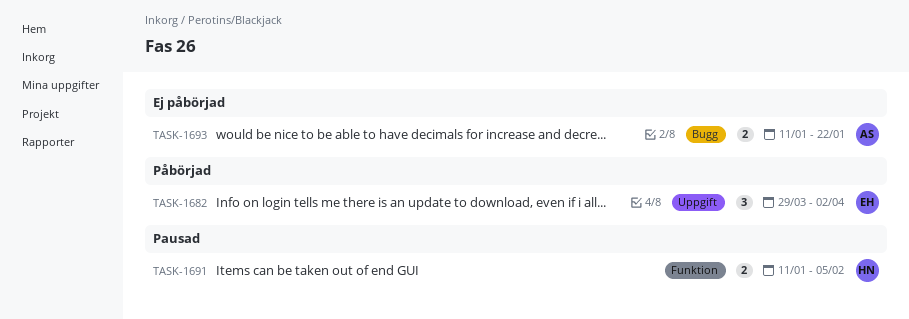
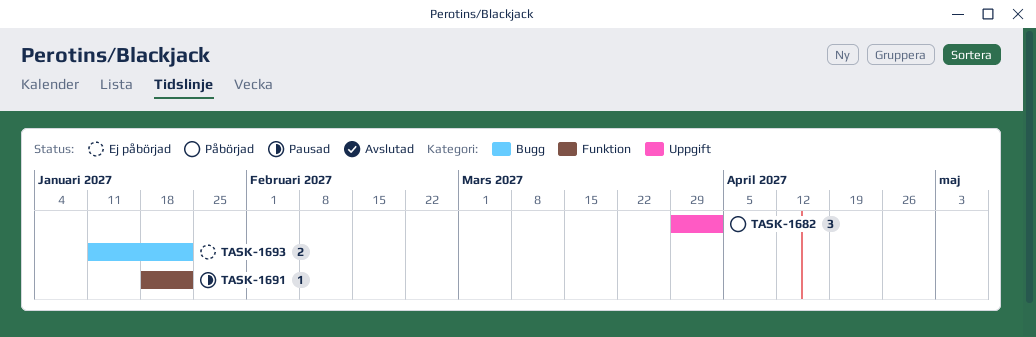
TASK-1691, estimate: 2 -> 1
TASK-1691, start: Jan 11 -> Jan 18
TASK-1691, due: Feb 5 -> Jan 22

